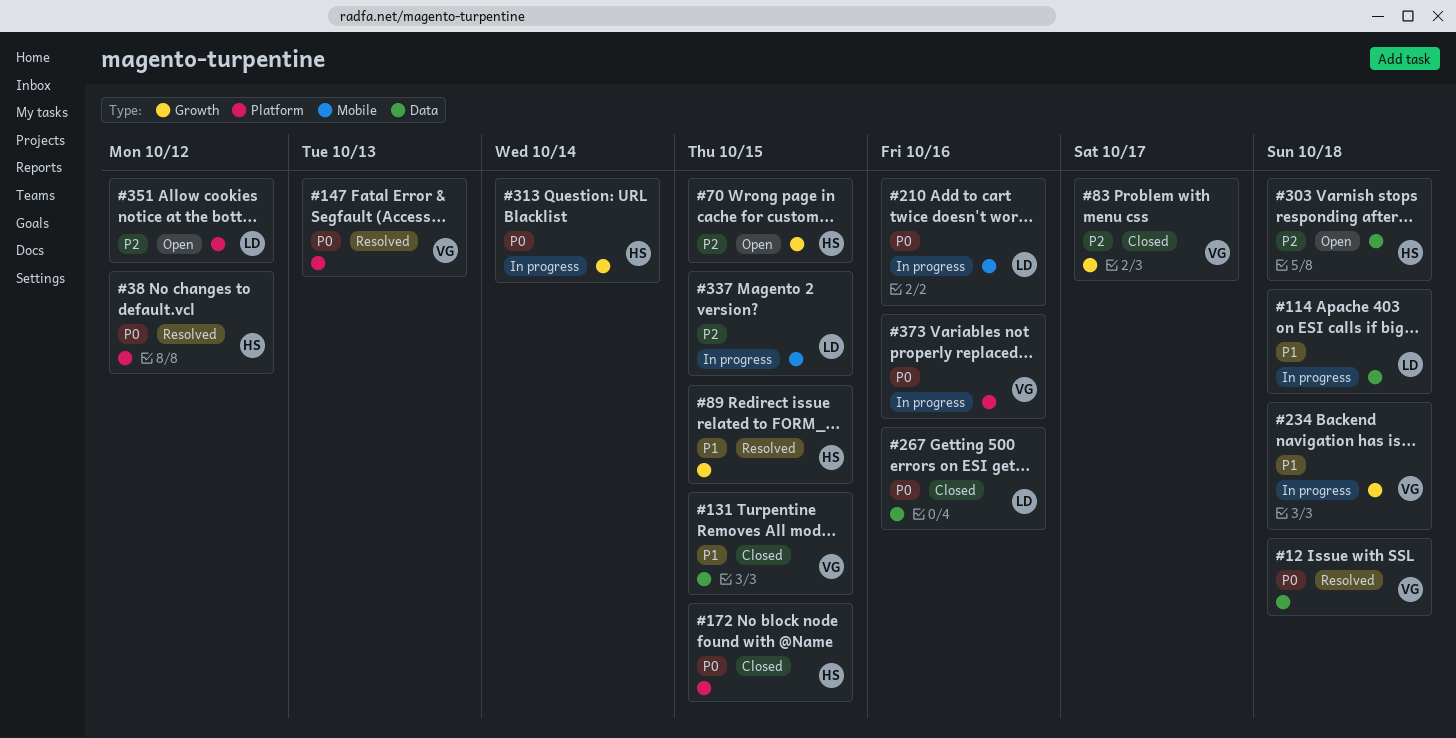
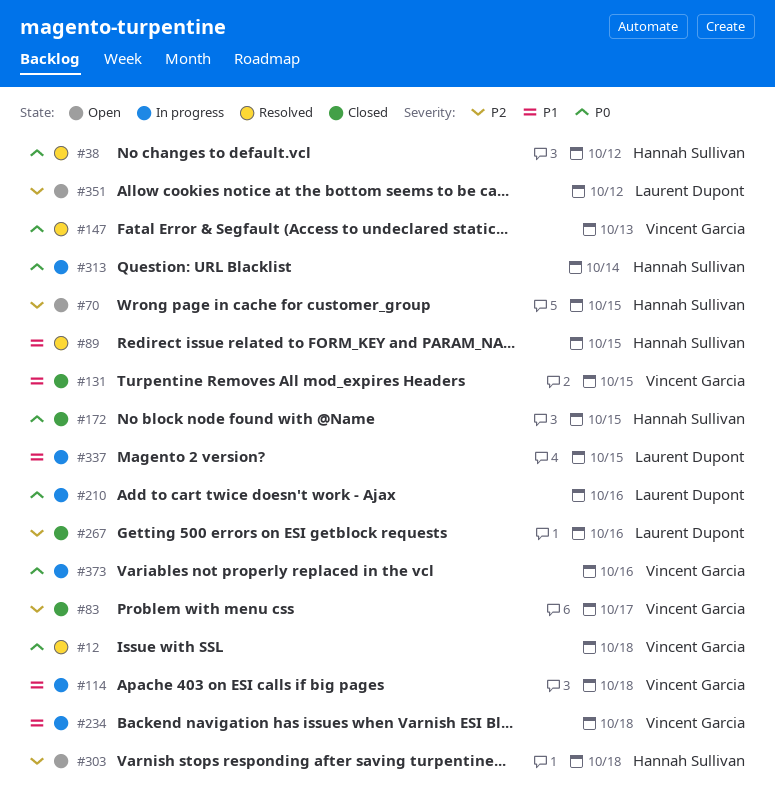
#114, owner: Laurent Dupont -> Vincent Garcia
#267, priority: P0 -> P2
#337, priority: P2 -> P1

